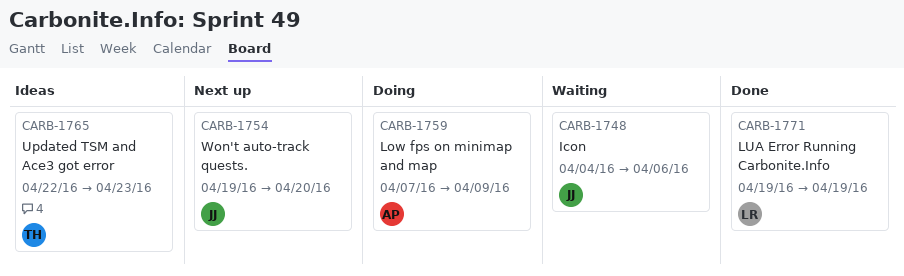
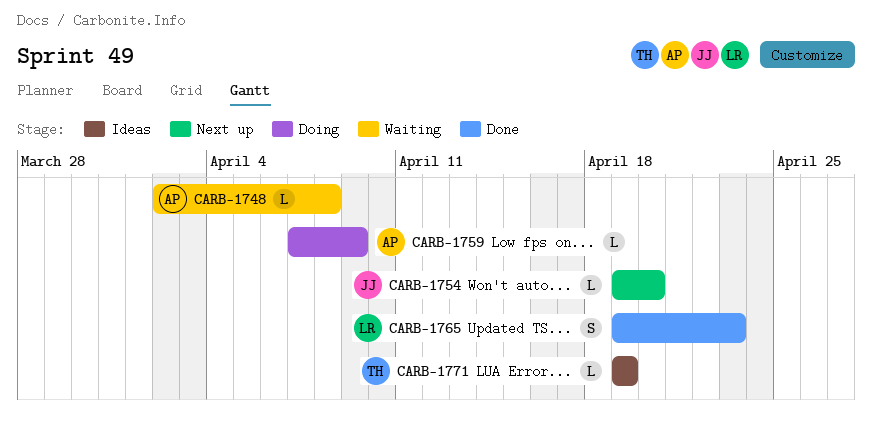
CARB-1748, owner: JJ -> AP
CARB-1748, start: Apr 4 -> Apr 2
CARB-1748, due: Apr 6 -> Apr 8
CARB-1765, status: Ideas -> Done
CARB-1765, owner: TH -> LR
CARB-1765, start: Apr 22 -> Apr 19
CARB-1771, status: Done -> Ideas
CARB-1771, owner: LR -> TH

